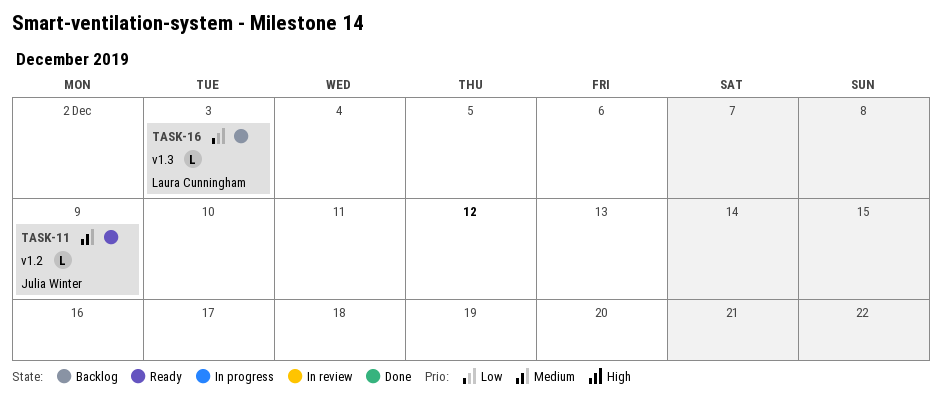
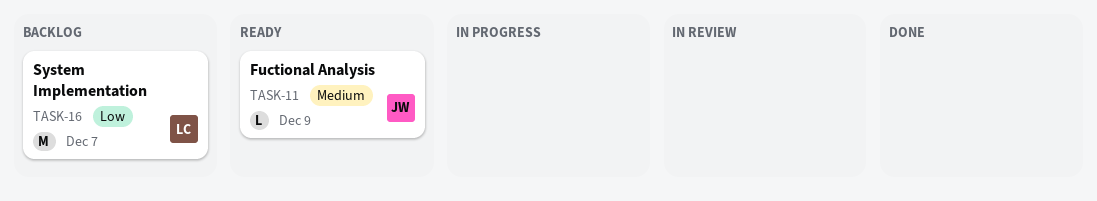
TASK-16, estimate: L -> M
TASK-16, due: Dec 3 -> Dec 7

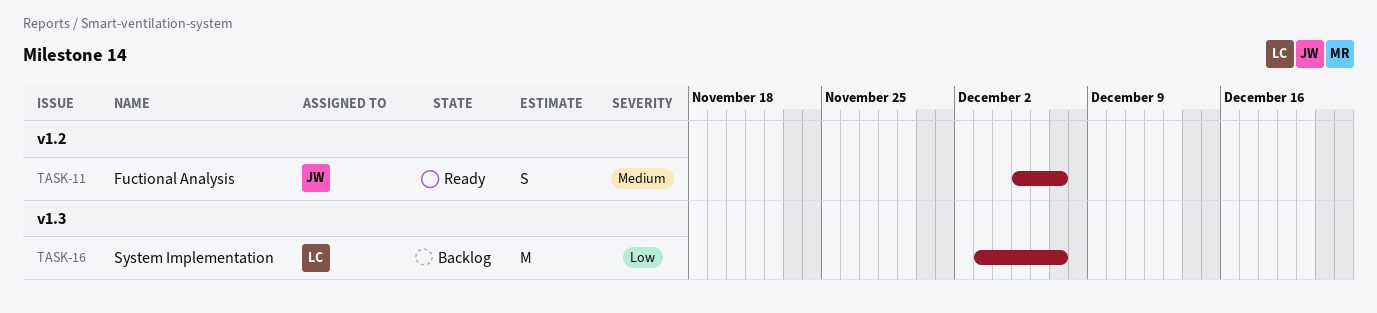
TASK-11, estimate: L -> S
TASK-11, due: Dec 9 -> Dec 7

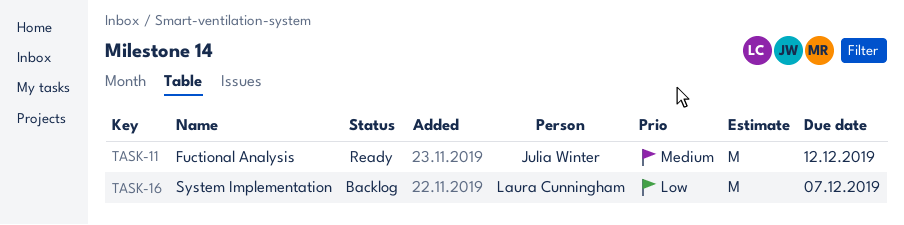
TASK-11, estimate: S -> M
TASK-11, due: Dec 7 -> Dec 12

